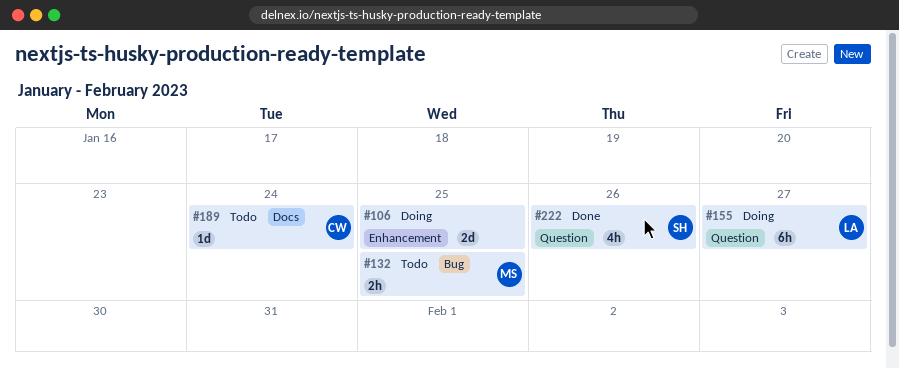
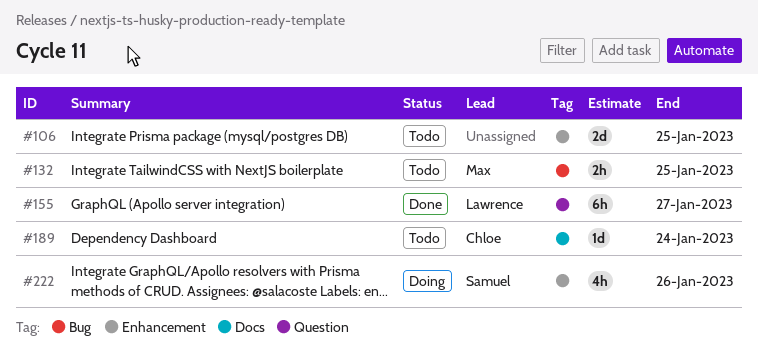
#106, status: Doing -> Todo
#155, status: Doing -> Done
#222, status: Done -> Doing
#222, label: Question -> Enhancement

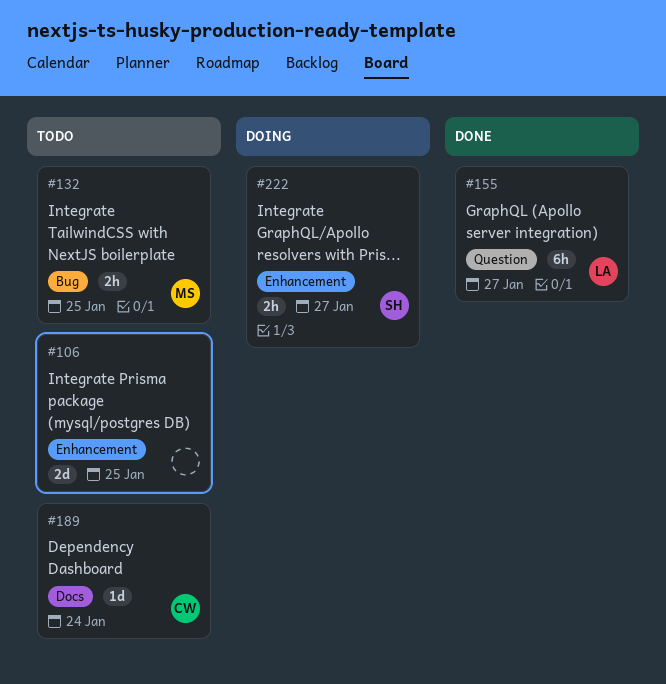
#222, estimate: 4h -> 2h
#222, due: Jan 26 -> Jan 27

